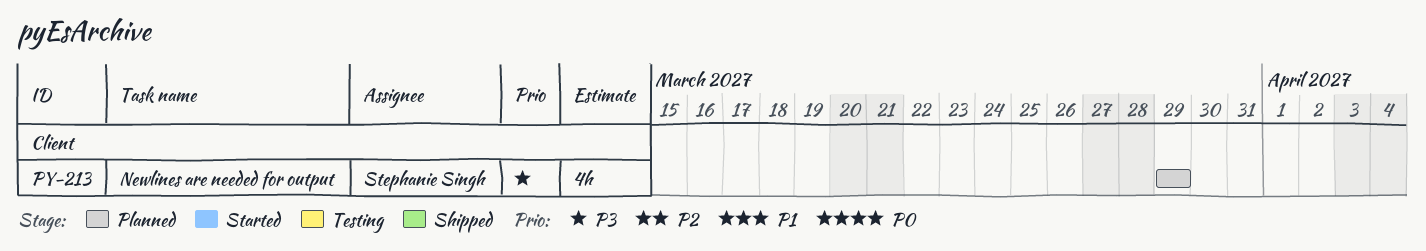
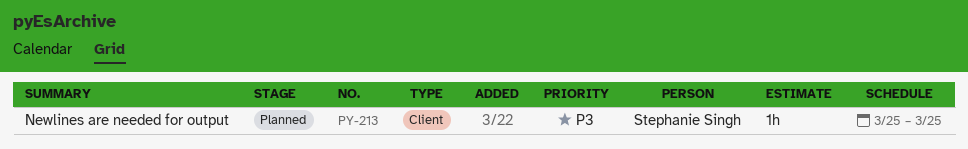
PY-213, estimate: 4h -> 1h
PY-213, start: Mar 29 -> Mar 25
PY-213, due: Mar 29 -> Mar 25

